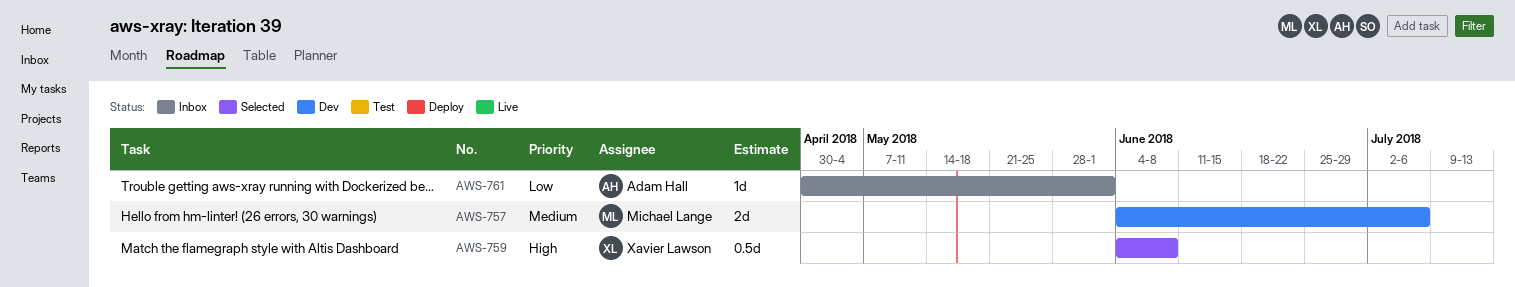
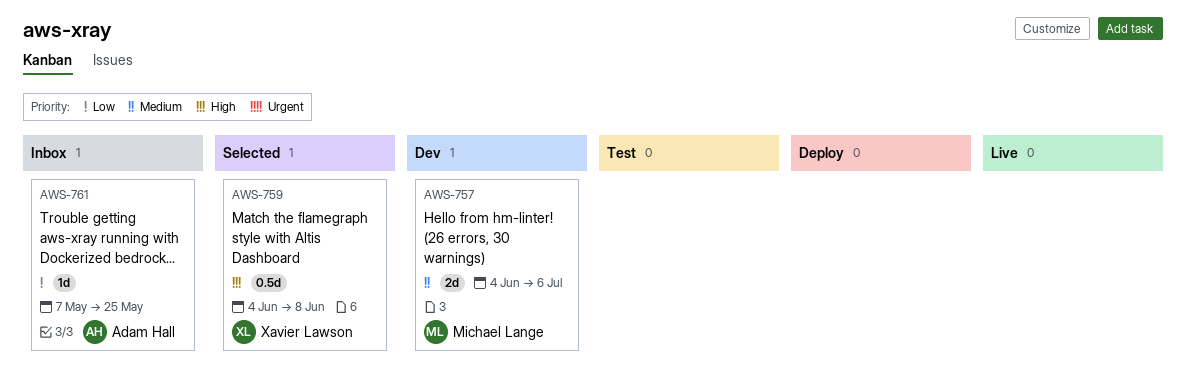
AWS-761, start: Apr 30 -> May 7
AWS-761, due: Jun 1 -> May 25

